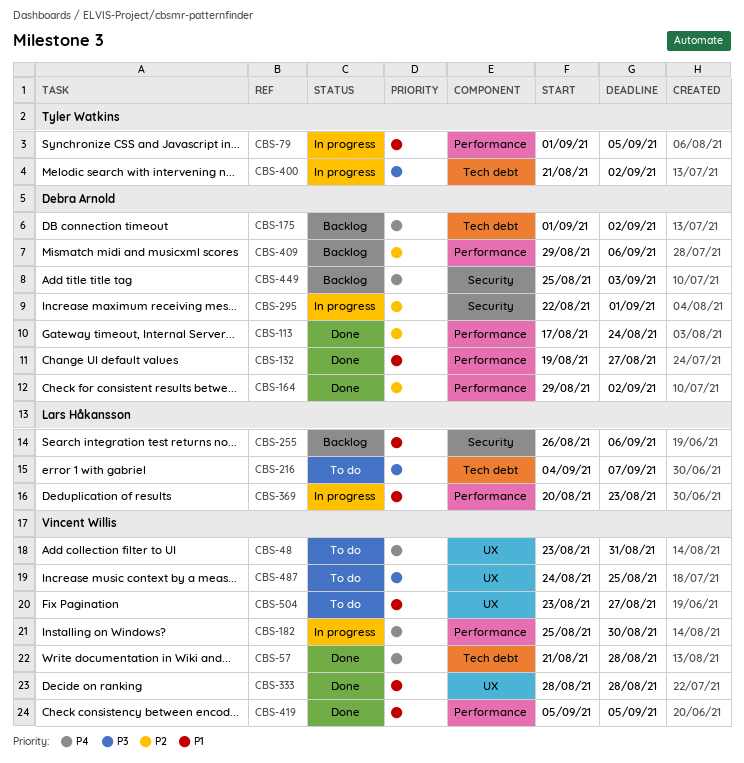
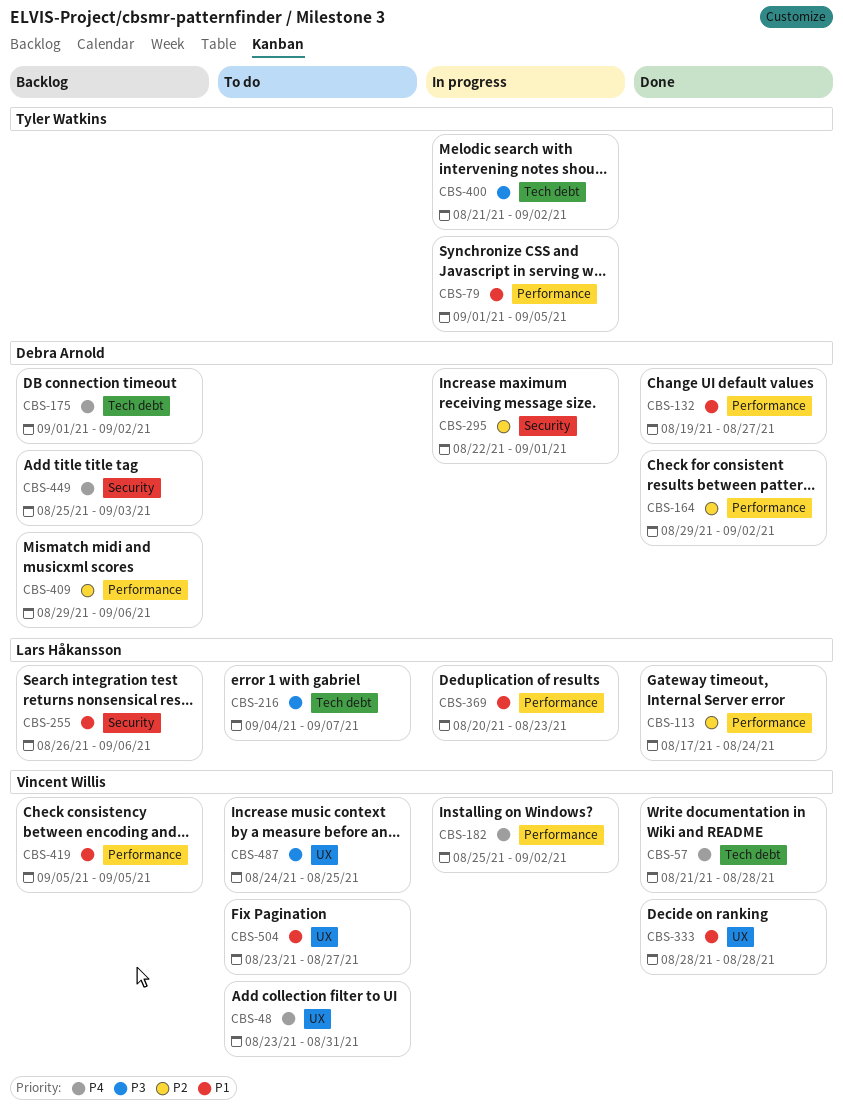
CBS-113, owner: Debra Arnold -> Lars Håkansson
CBS-182, due: Aug 30 -> Sep 2
CBS-419, status: Done -> Backlog

